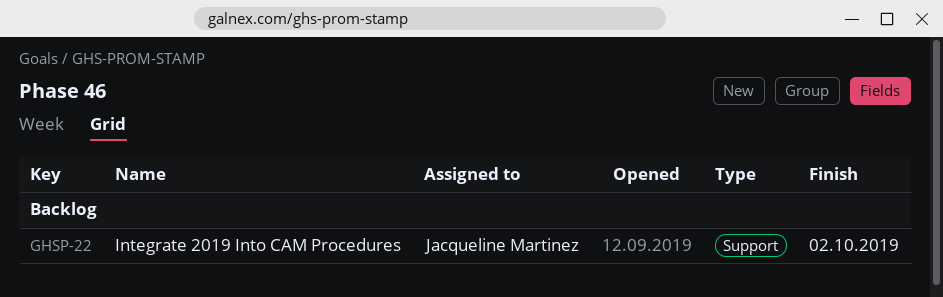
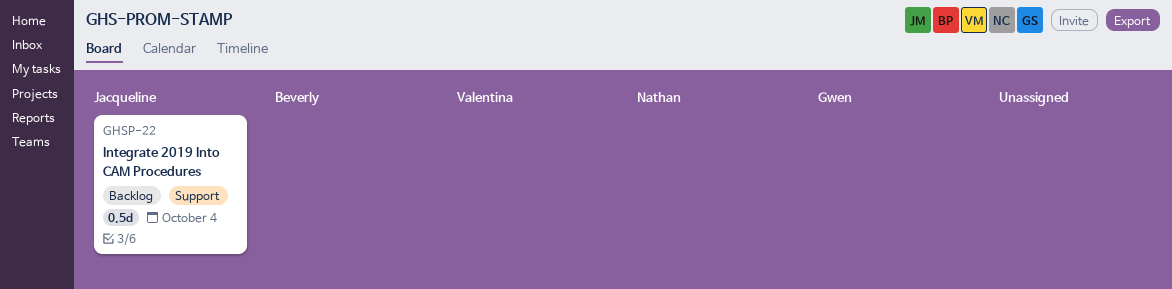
GHSP-22, due: Oct 2 -> Oct 4

